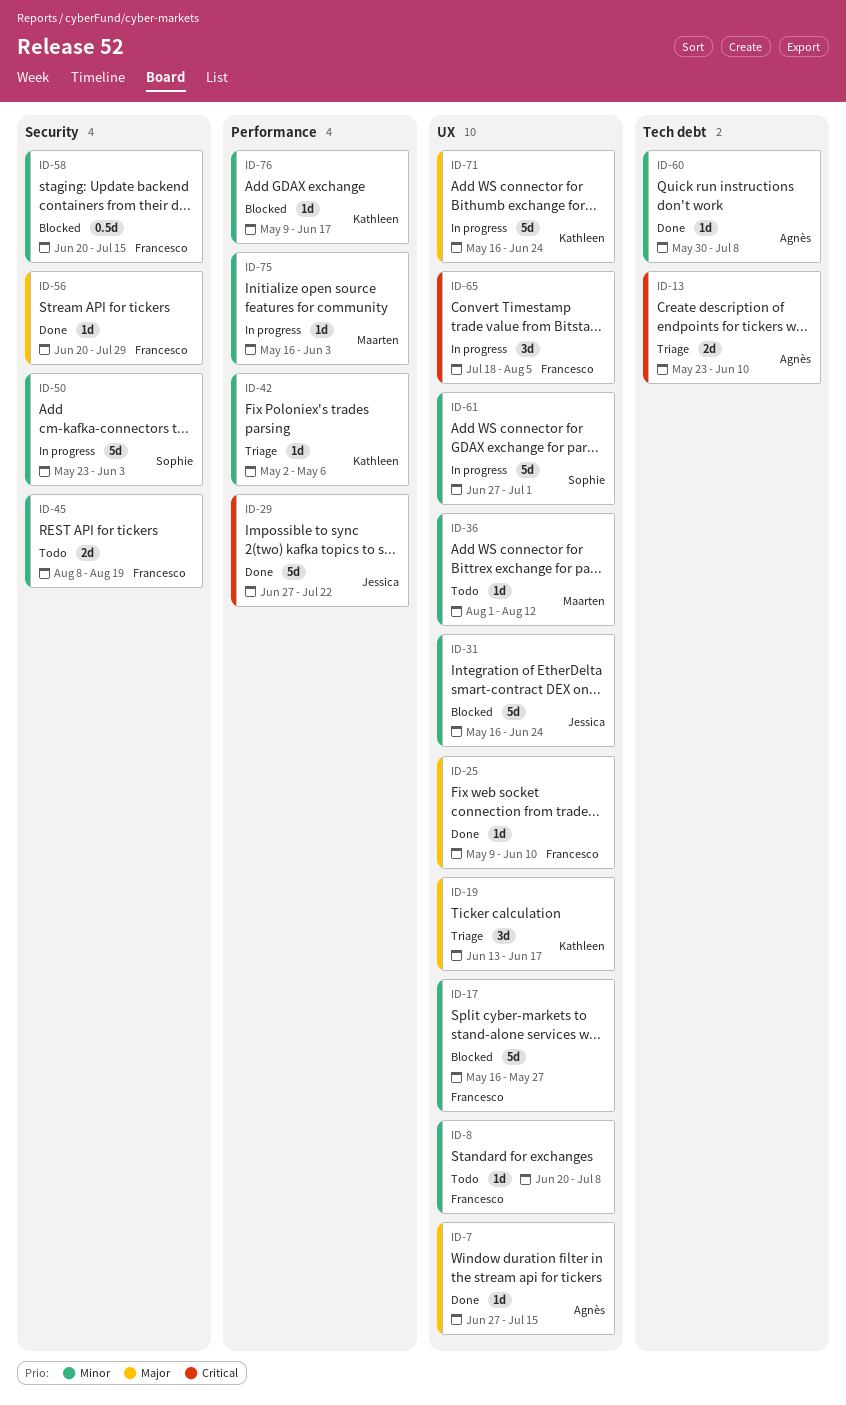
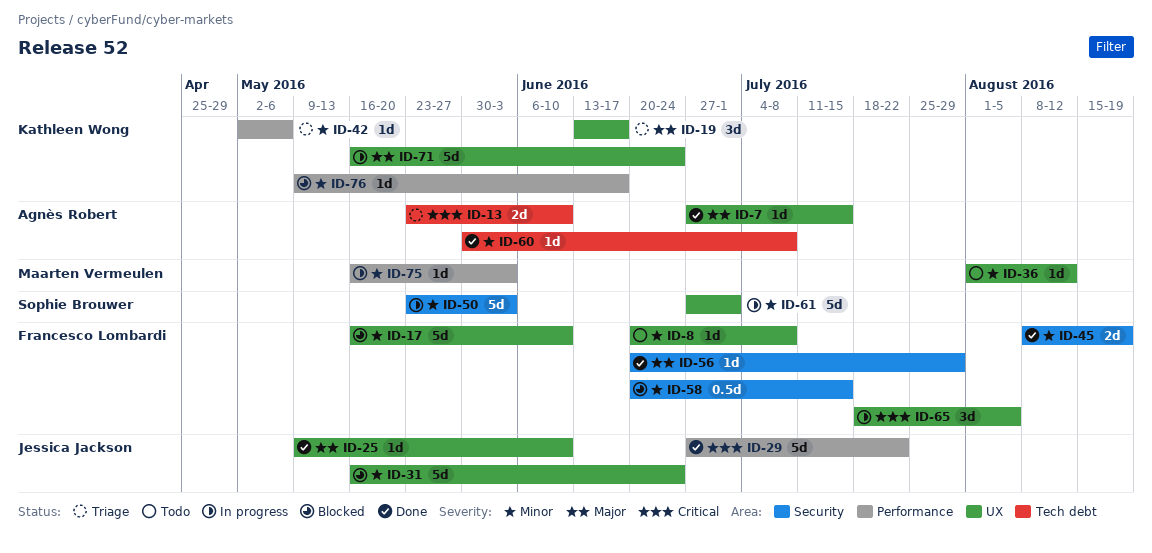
ID-17, due: May 27 -> Jun 10
ID-25, owner: Francesco Lombardi -> Jessica Jackson
ID-45, status: Todo -> Done

